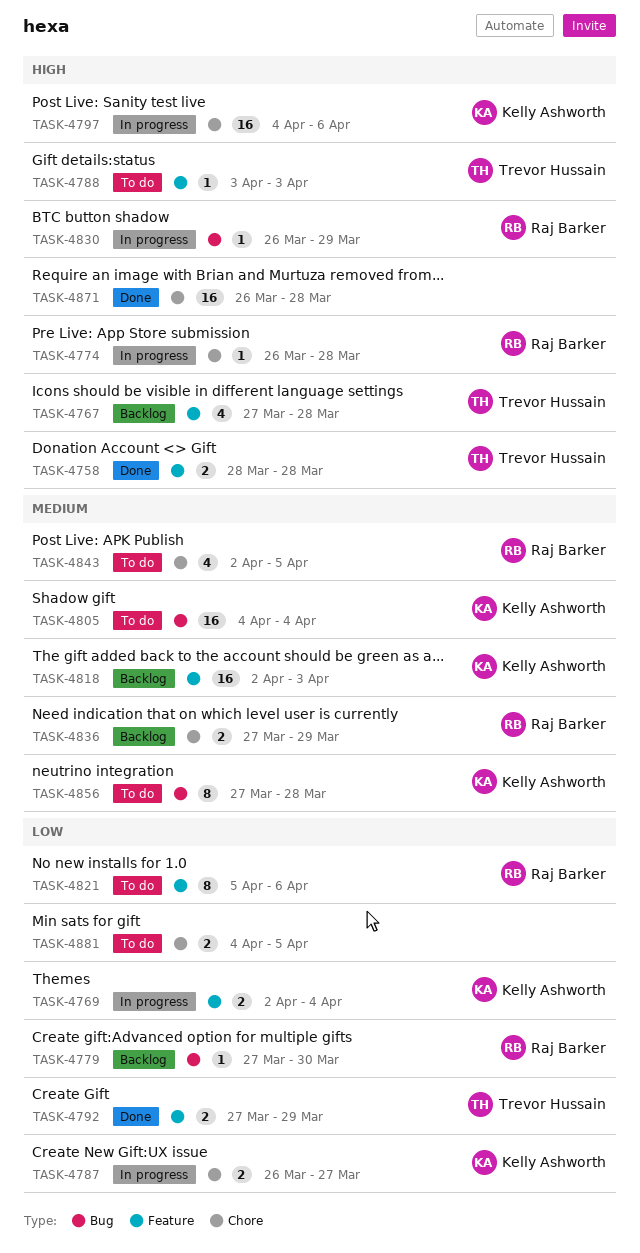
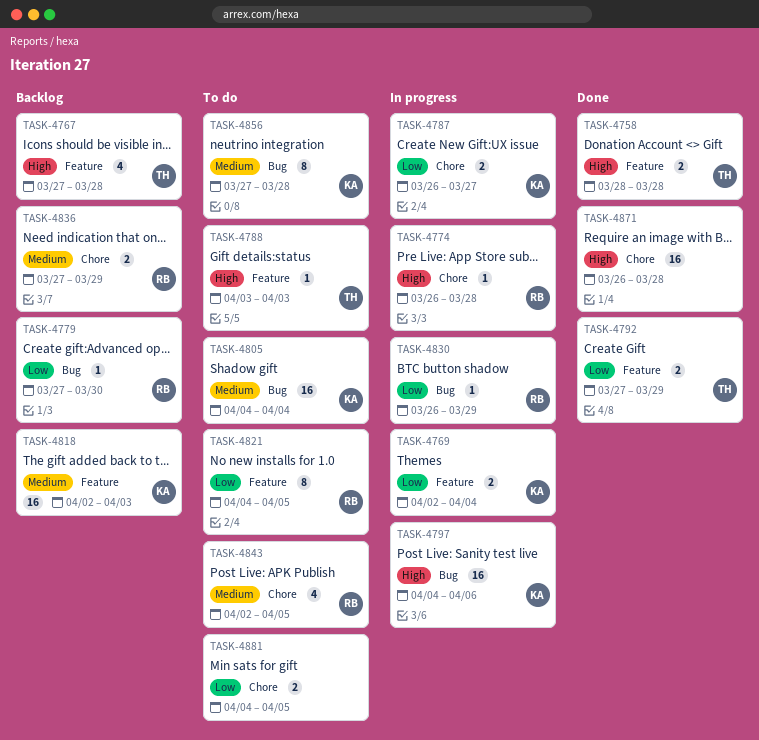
TASK-4797, label: Chore -> Bug
TASK-4821, start: Apr 5 -> Apr 4
TASK-4821, due: Apr 6 -> Apr 5
TASK-4830, priority: High -> Low

